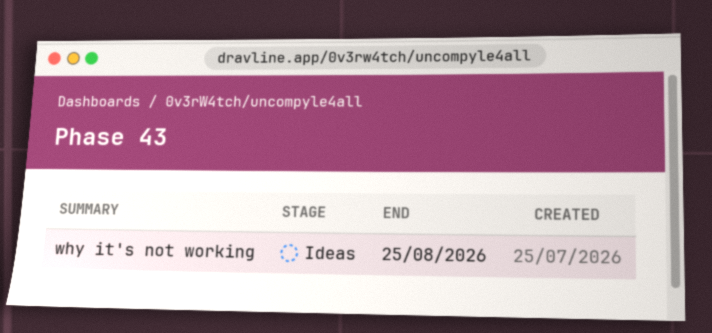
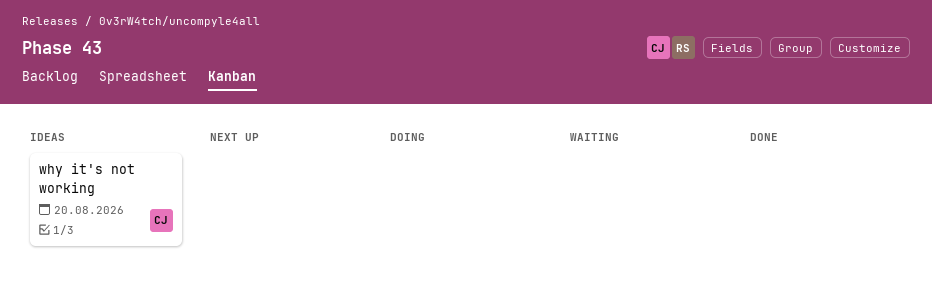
why it's not working, due: Aug 25 -> Aug 20

